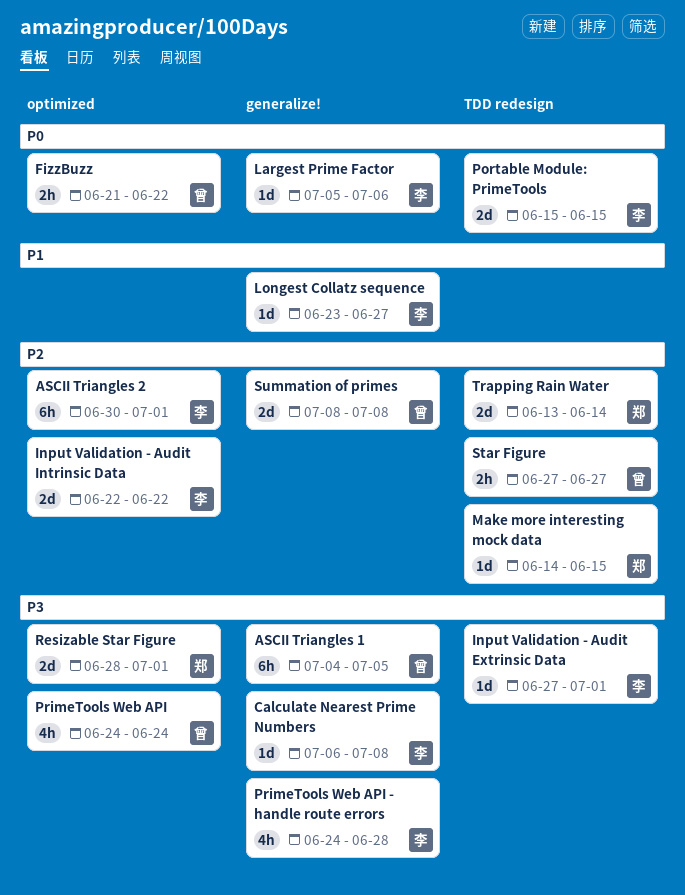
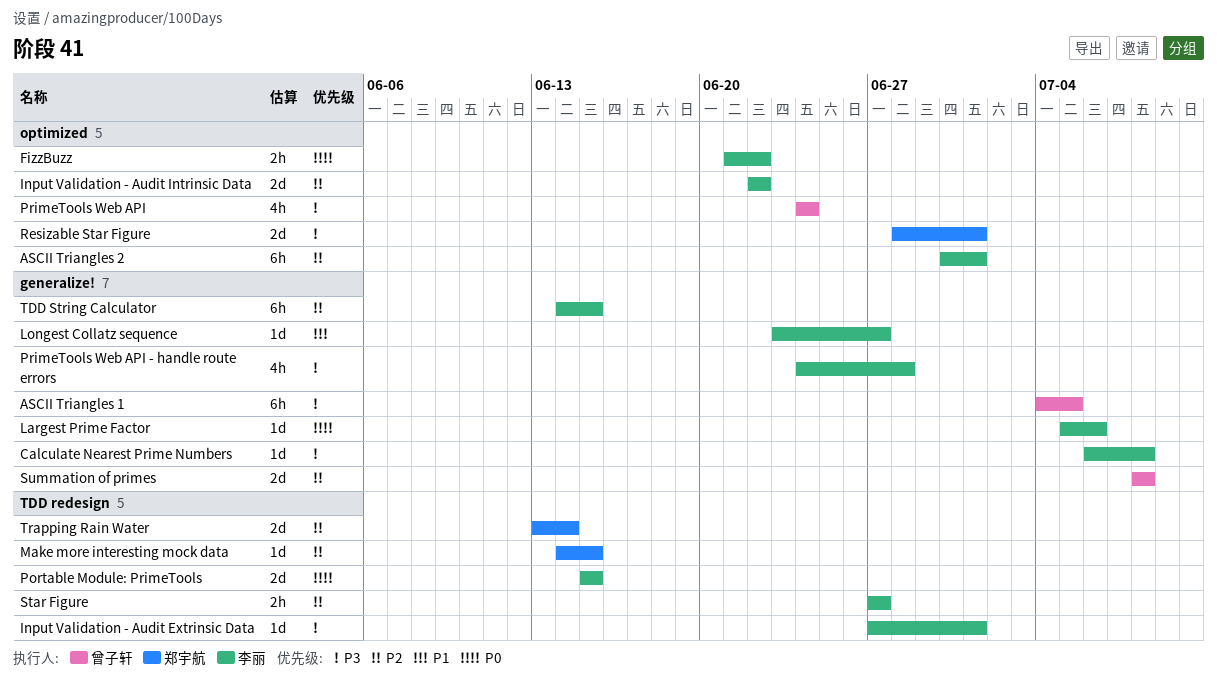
FizzBuzz, owner: 曾子轩 -> 李丽
Star Figure, owner: 曾子轩 -> 李丽
TDD String Calculator: none -> present

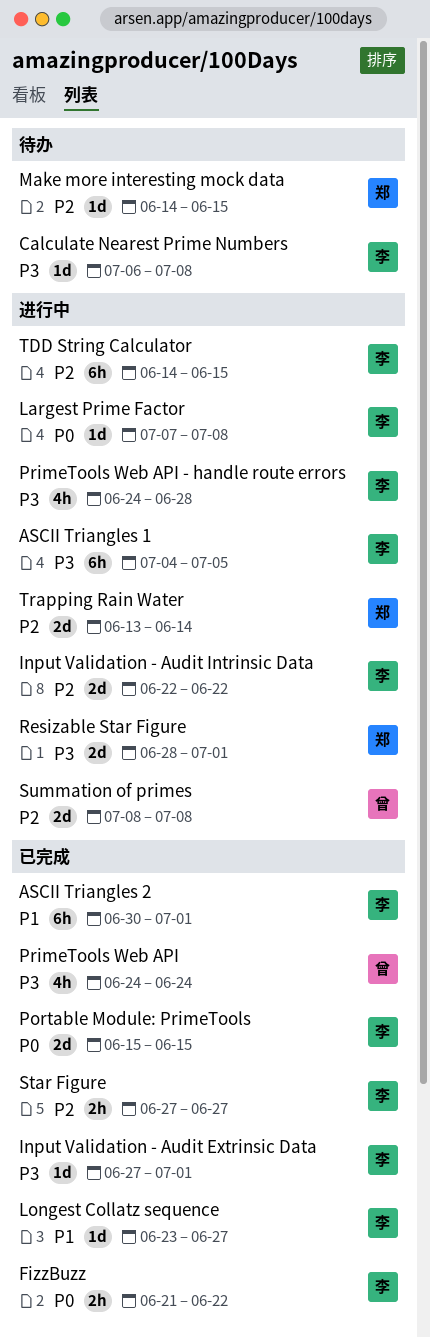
ASCII Triangles 1, owner: 曾子轩 -> 李丽
ASCII Triangles 2, priority: P2 -> P1
Largest Prime Factor, start: Jul 5 -> Jul 7
Largest Prime Factor, due: Jul 6 -> Jul 8

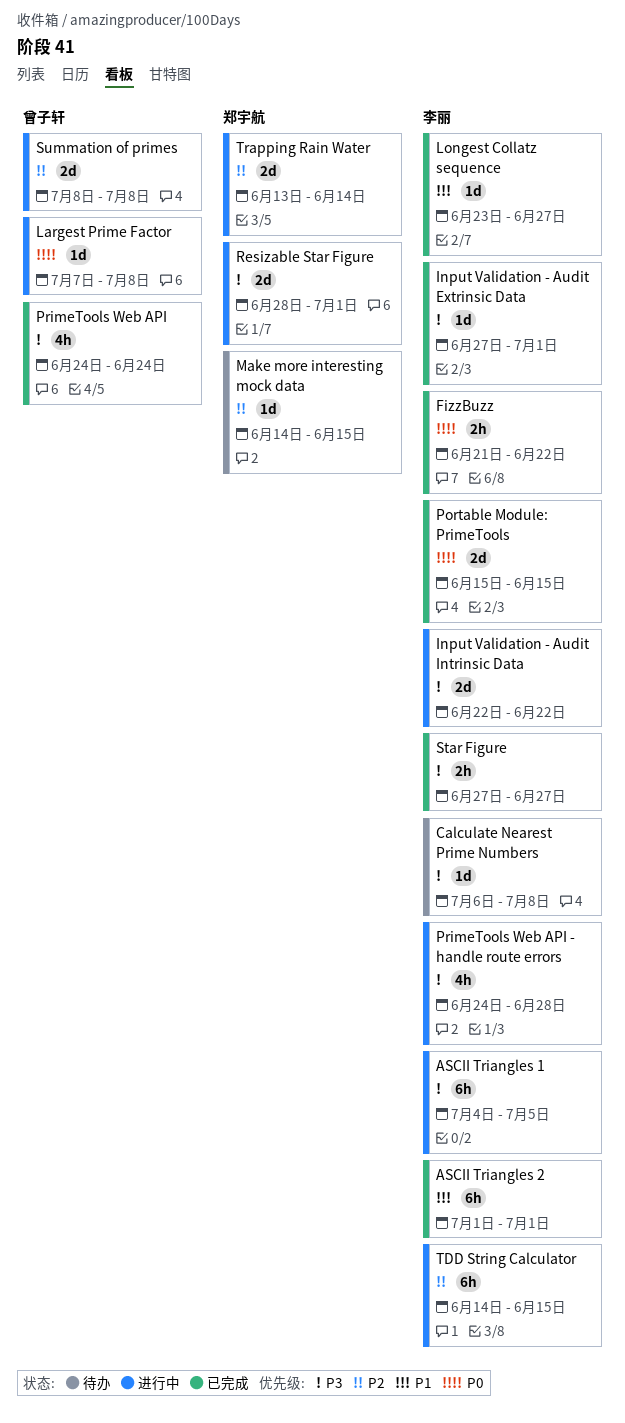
ASCII Triangles 2, start: Jun 30 -> Jul 1
Input Validation - Audit Intrinsic Data, priority: P2 -> P3
Largest Prime Factor, owner: 李丽 -> 曾子轩
Star Figure, priority: P2 -> P3

